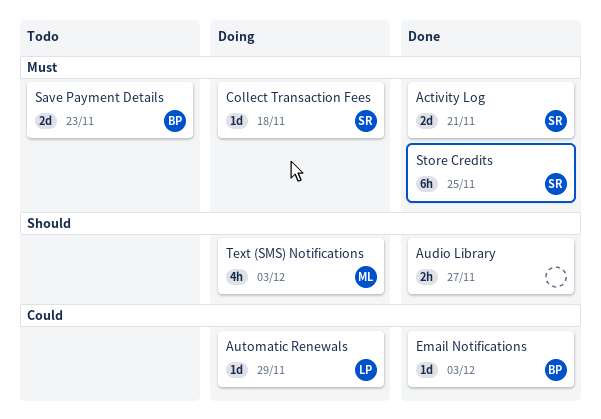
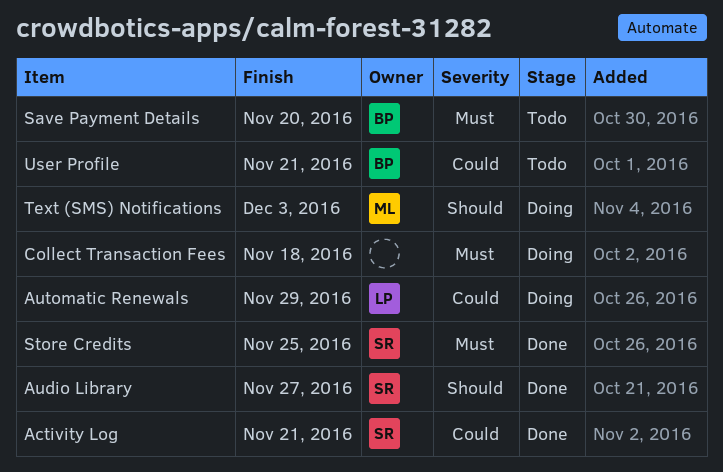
Activity Log, priority: Must -> Could
Audio Library, owner: none -> SR
Collect Transaction Fees, owner: SR -> none
Email Notifications: present -> none
Save Payment Details, due: Nov 23 -> Nov 20
User Profile: none -> present

